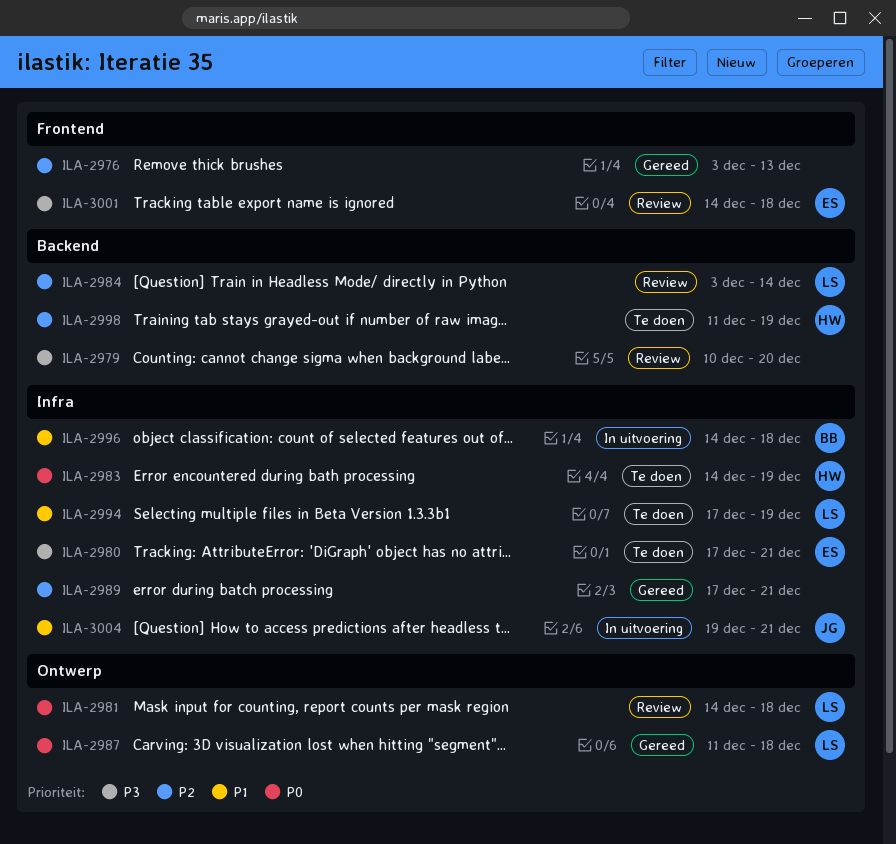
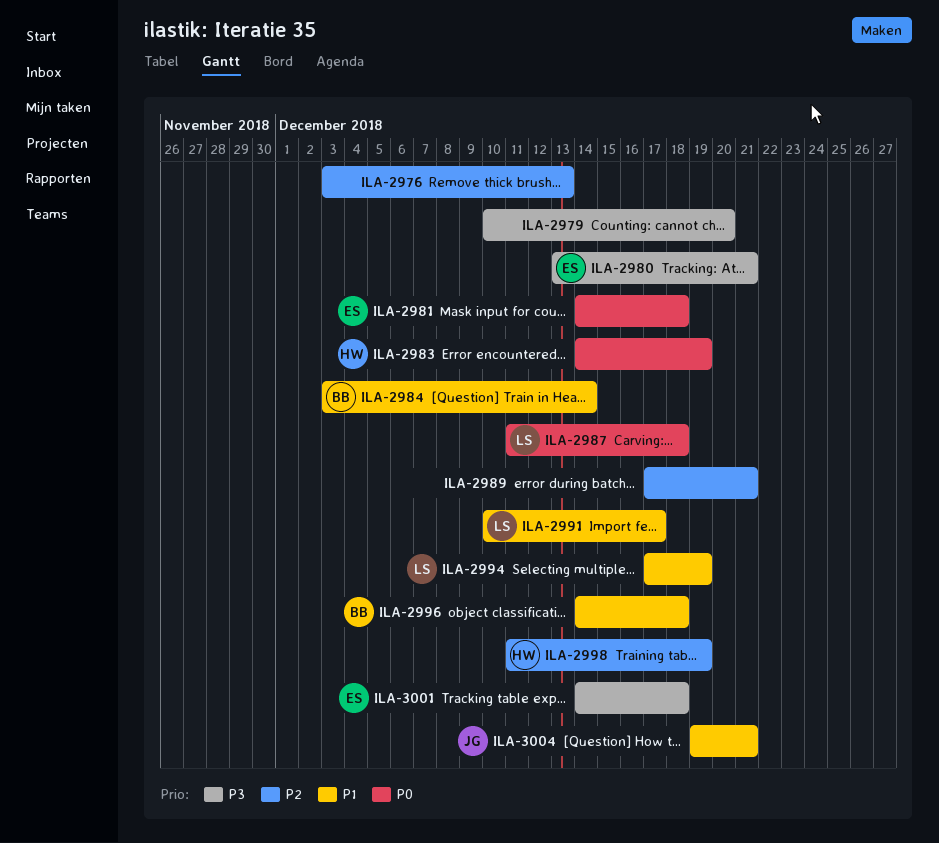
ILA-2980, start: Dec 17 -> Dec 13
ILA-2981, owner: LS -> ES
ILA-2984, owner: LS -> BB
ILA-2984, priority: P2 -> P1
ILA-2991: none -> present

